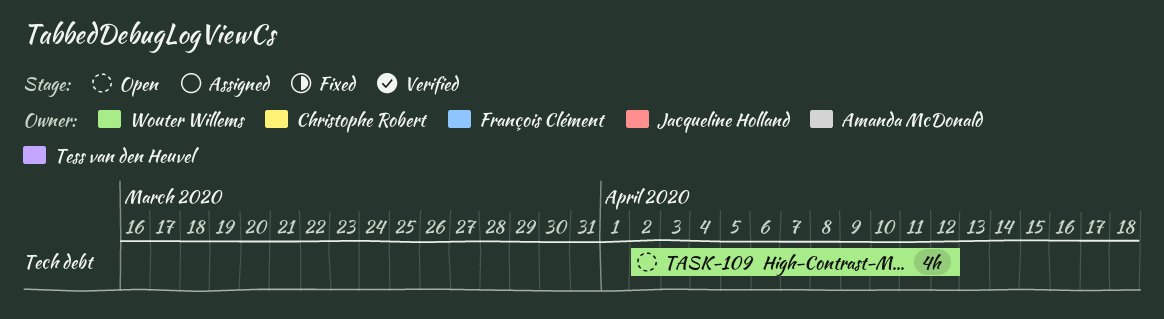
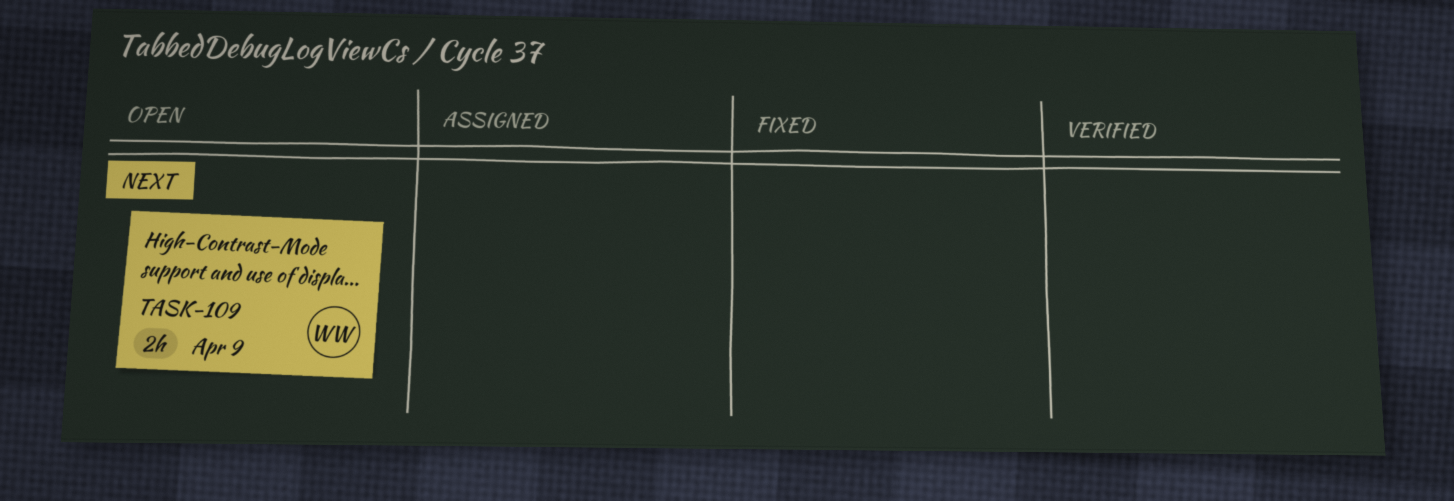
TASK-109, estimate: 4h -> 2h
TASK-109, due: Apr 12 -> Apr 9

